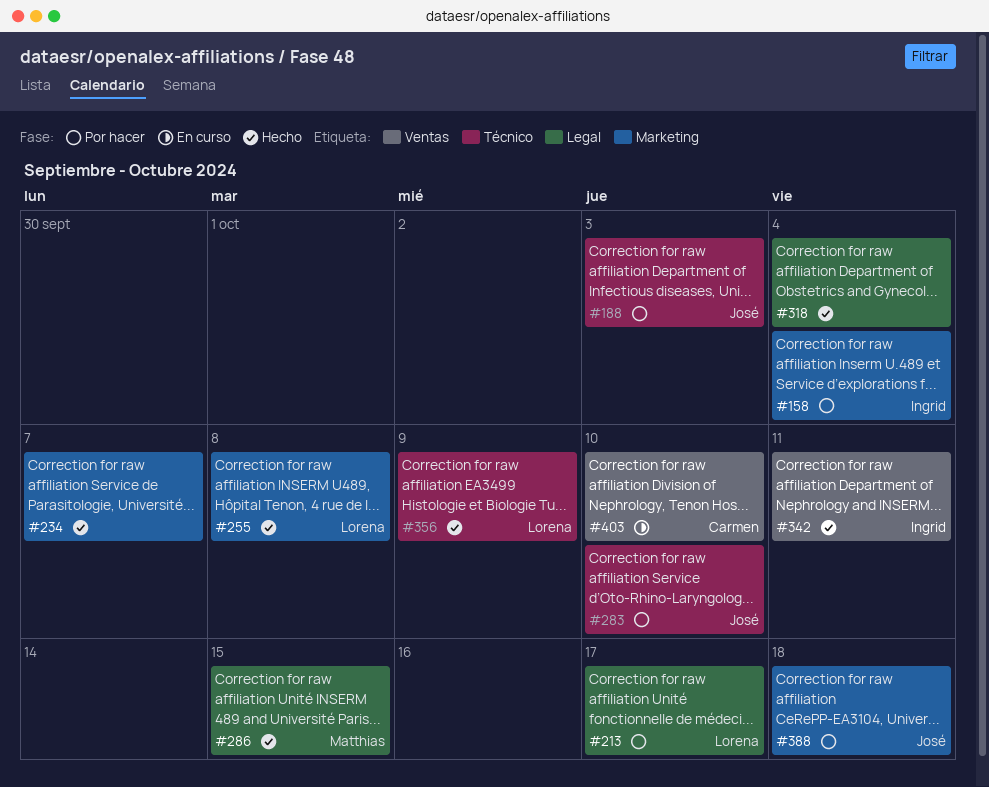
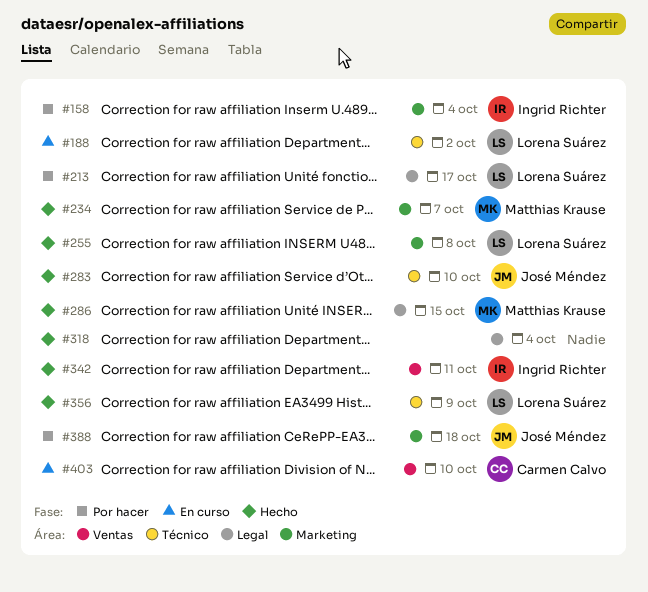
#188, status: Por hacer -> En curso
#188, owner: José Méndez -> Lorena Suárez
#188, due: Oct 3 -> Oct 2
#234, owner: none -> Matthias Krause
#283, status: Por hacer -> Hecho

